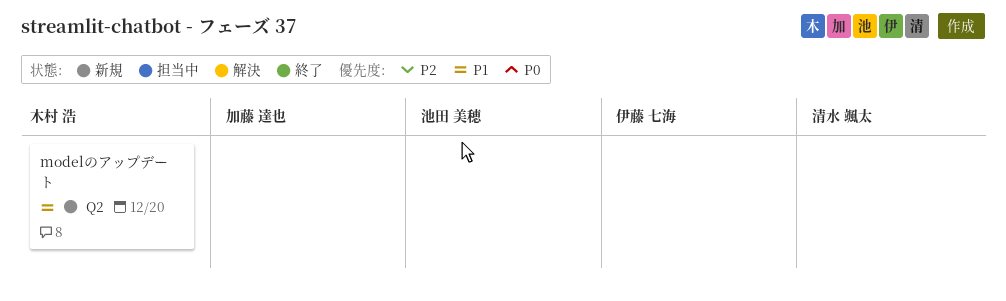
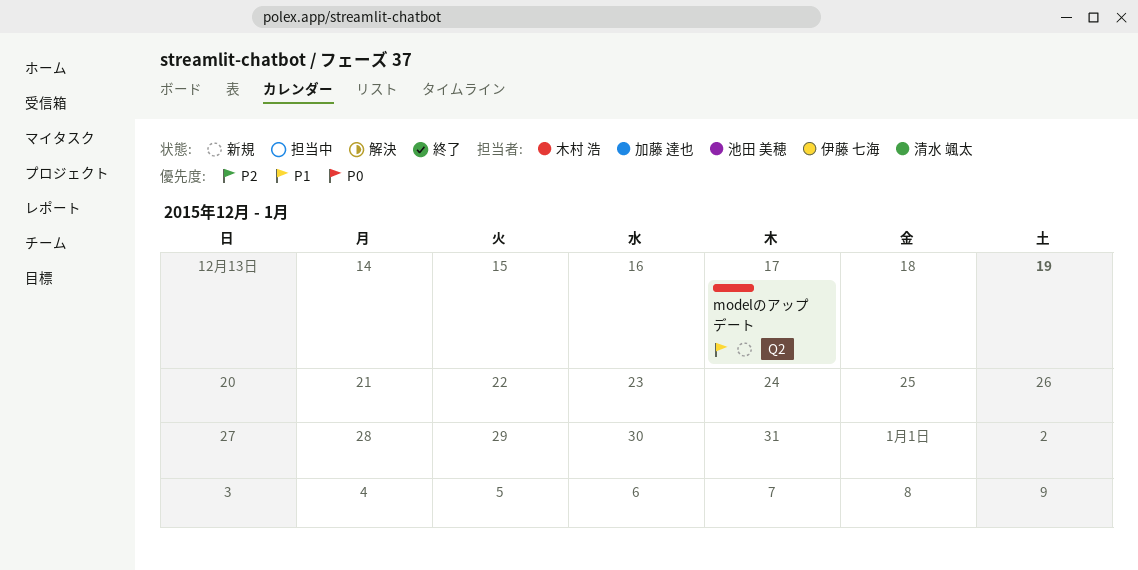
modelのアップデート, due: Dec 20 -> Dec 17

